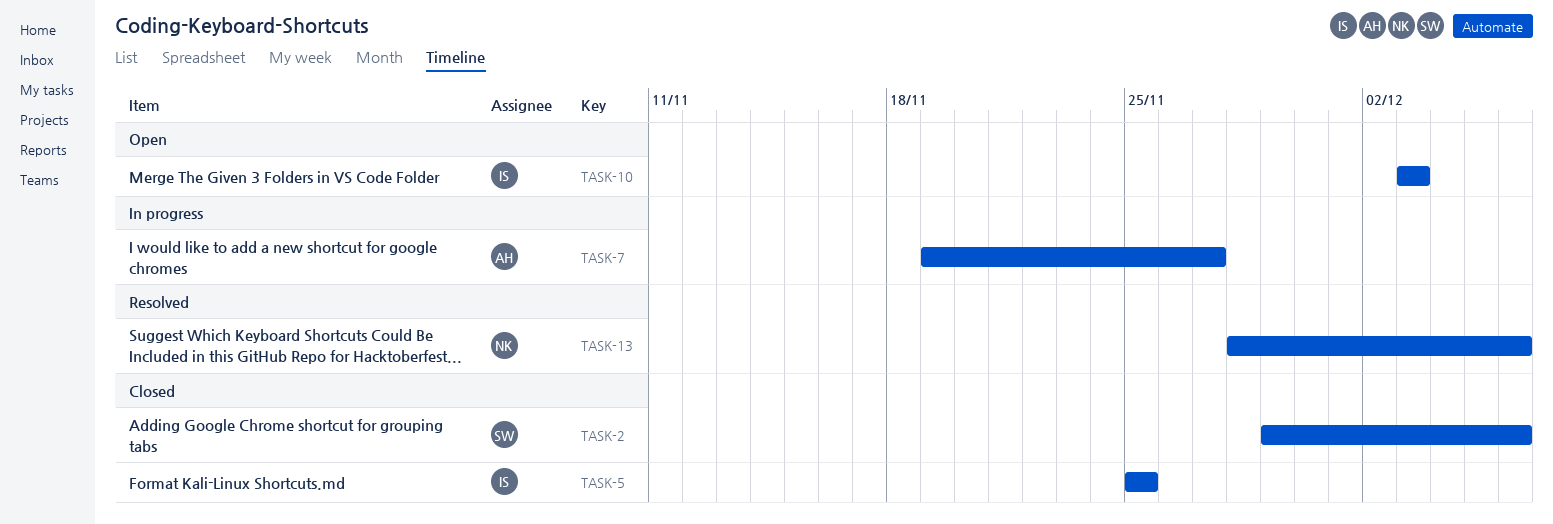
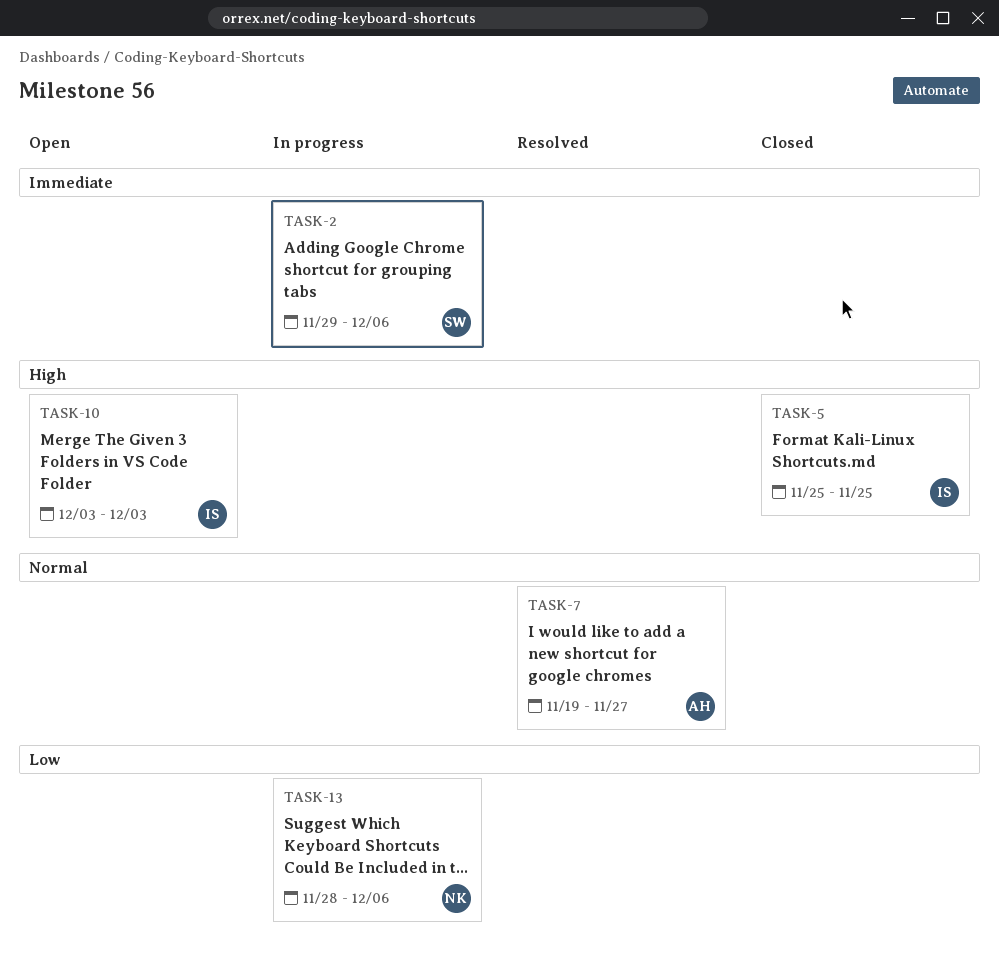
TASK-2, status: Closed -> In progress
TASK-7, status: In progress -> Resolved
TASK-13, status: Resolved -> In progress

